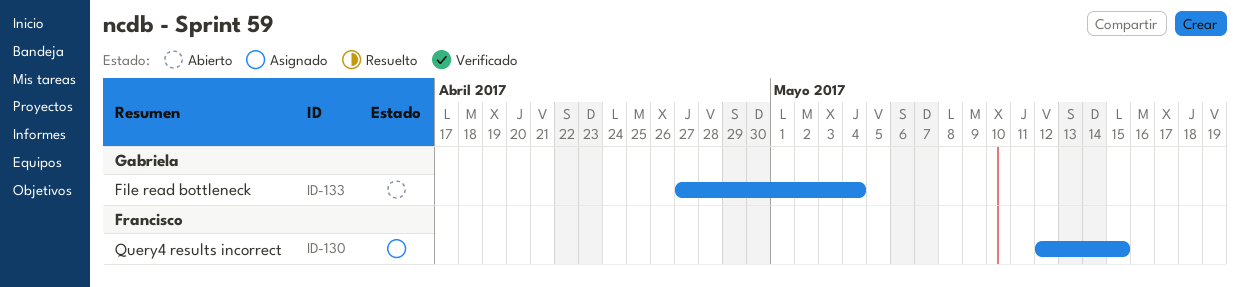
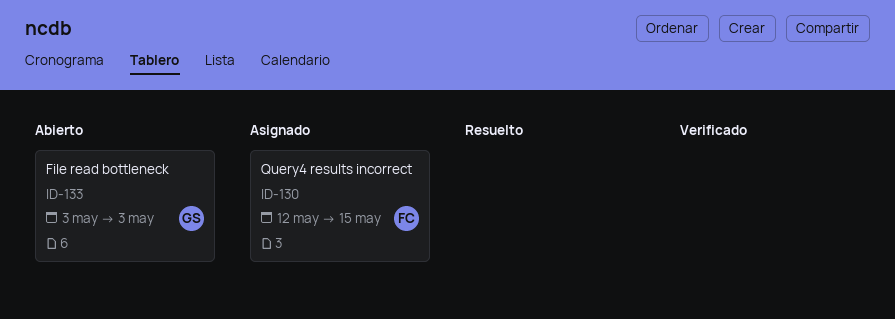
ID-133, start: Apr 27 -> May 3
ID-133, due: May 4 -> May 3

